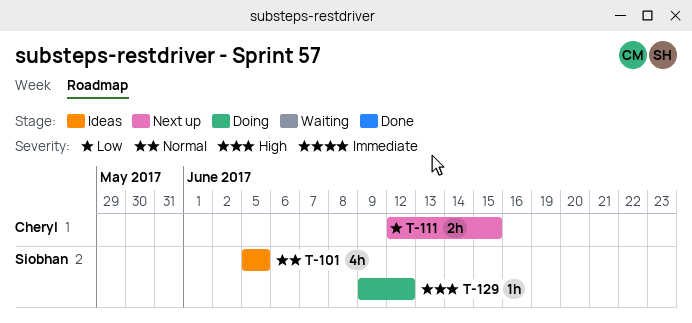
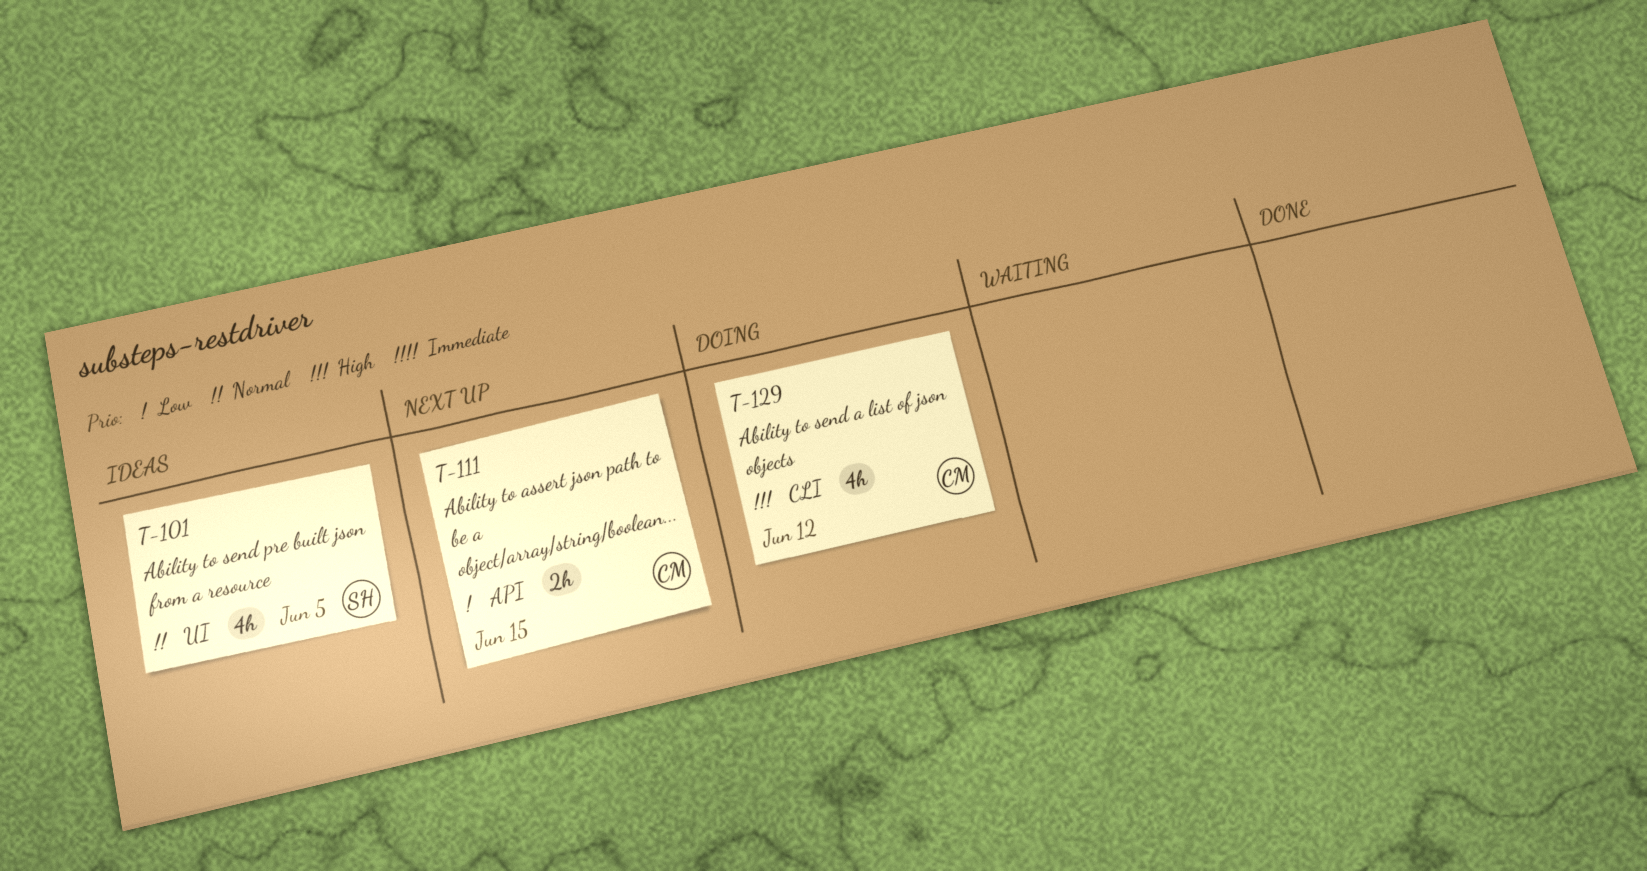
T-129, owner: Siobhan -> Cheryl
T-129, estimate: 1h -> 4h

